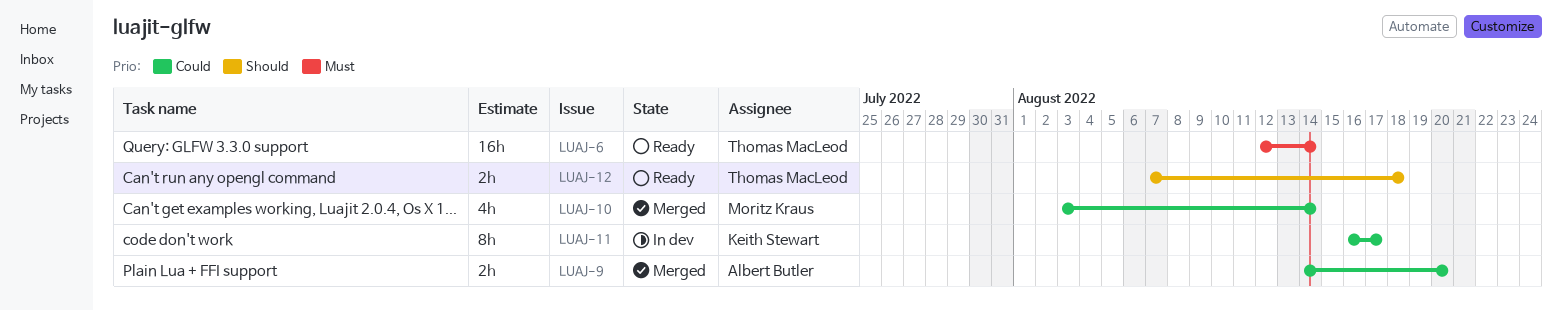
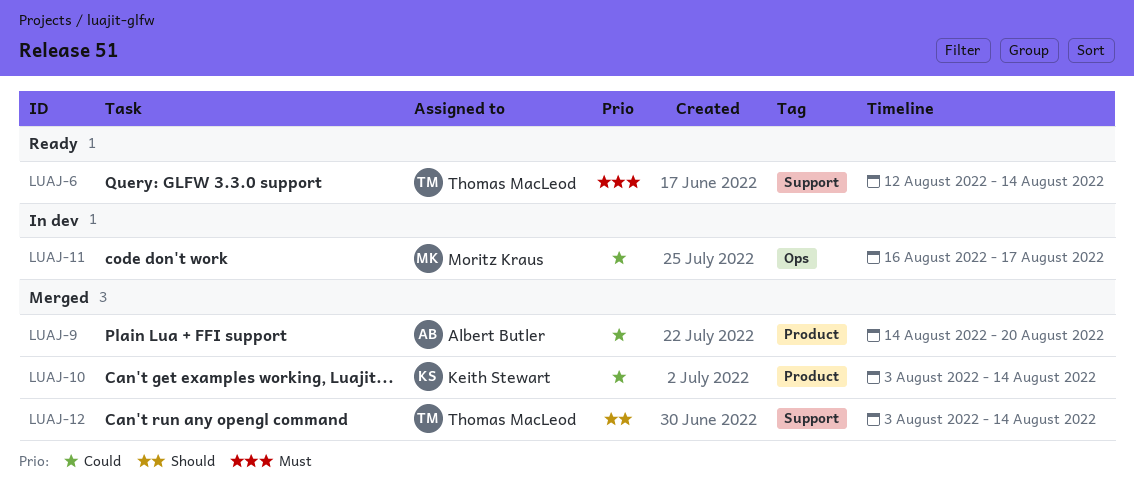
LUAJ-10, owner: Moritz Kraus -> Keith Stewart
LUAJ-11, owner: Keith Stewart -> Moritz Kraus
LUAJ-12, status: Ready -> Merged
LUAJ-12, start: Aug 7 -> Aug 3
LUAJ-12, due: Aug 18 -> Aug 14

